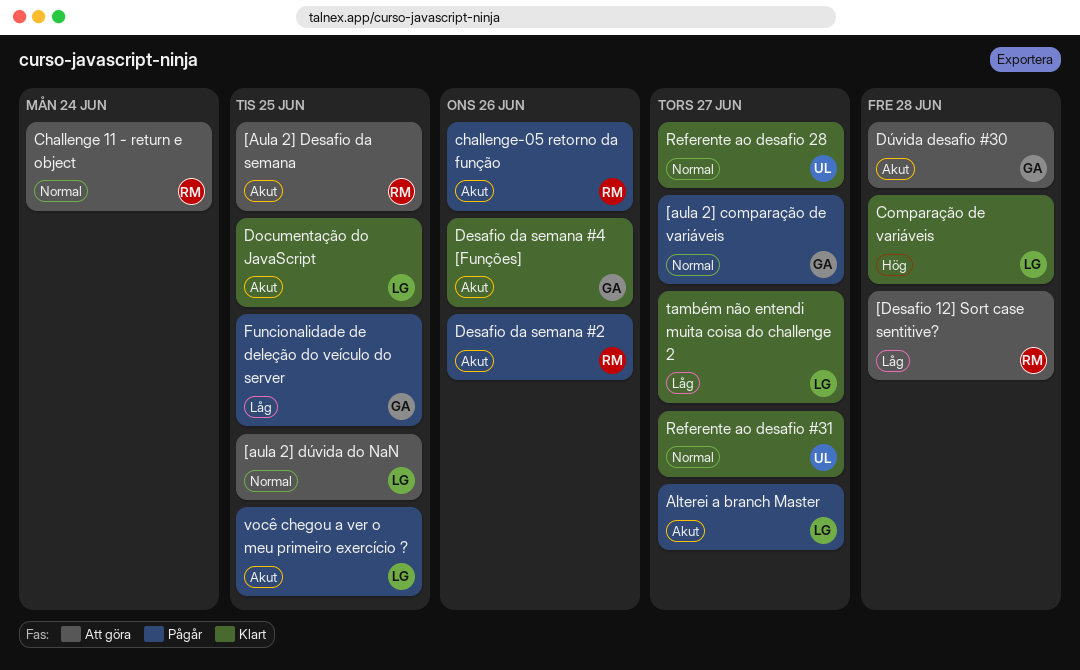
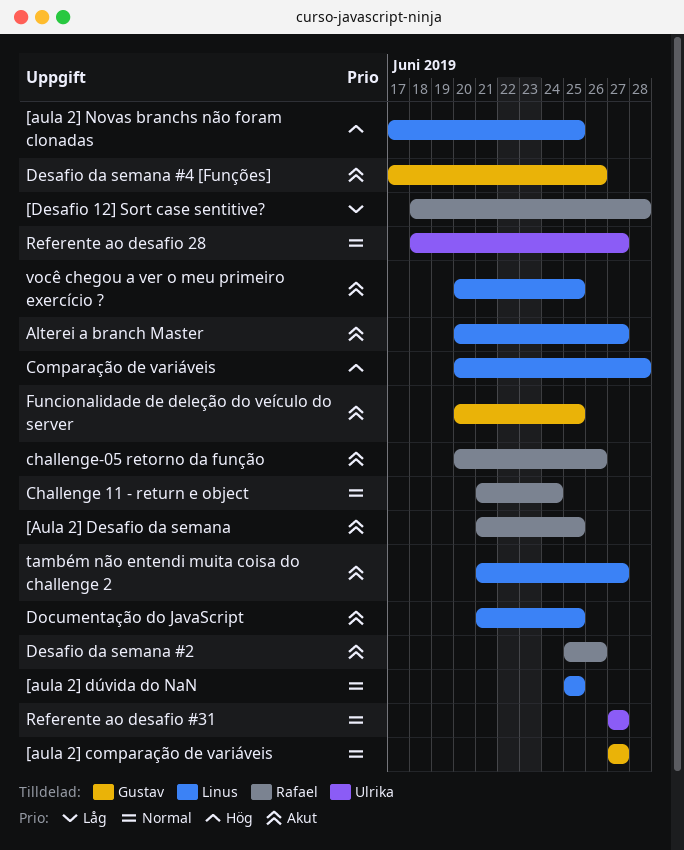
[aula 2] Novas branchs não foram clonadas: none -> present
Dúvida desafio #30: present -> none
Funcionalidade de deleção do veículo do server, priority: Låg -> Akut
também não entendi muita coisa do challenge 2, priority: Låg -> Akut

